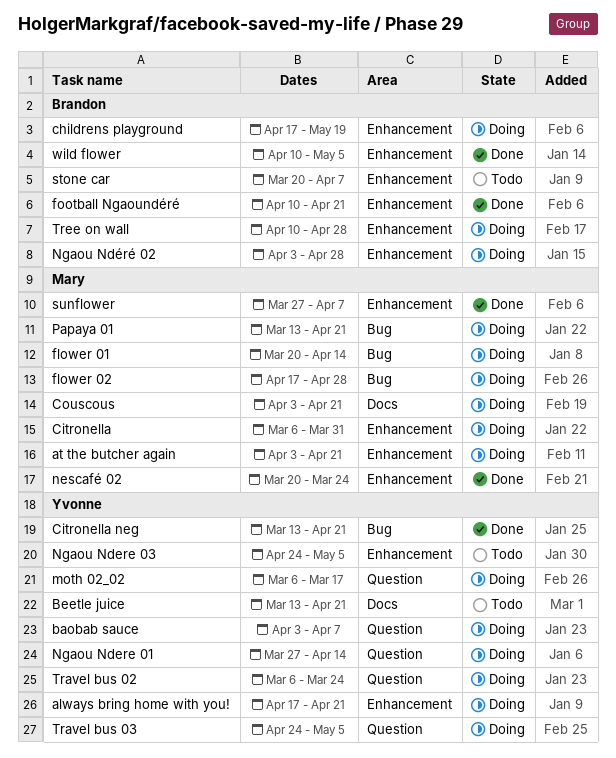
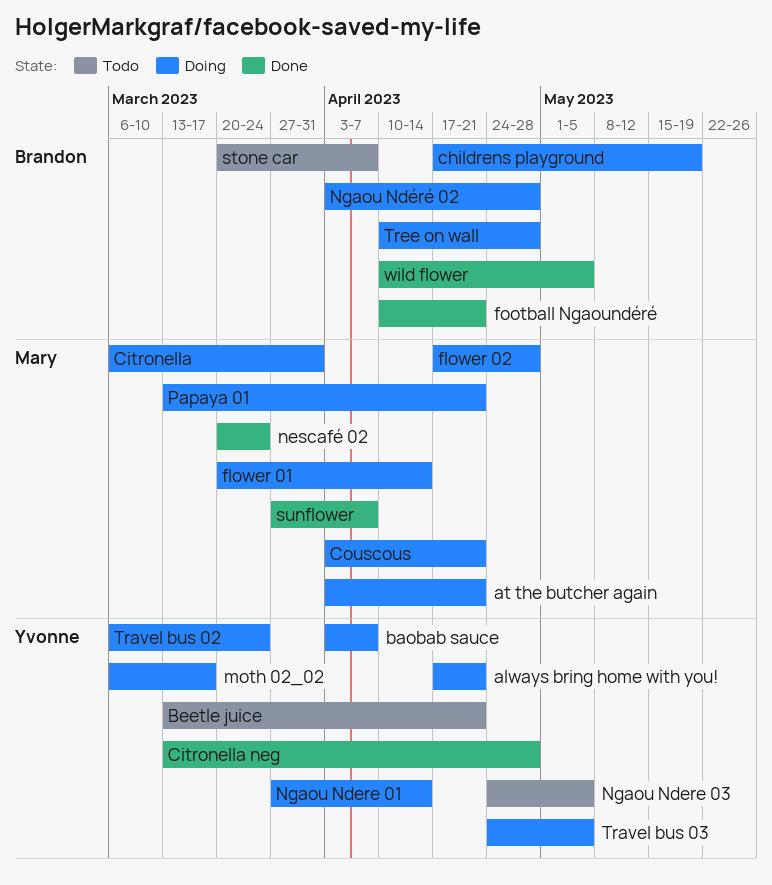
Citronella neg, due: Apr 21 -> Apr 28

